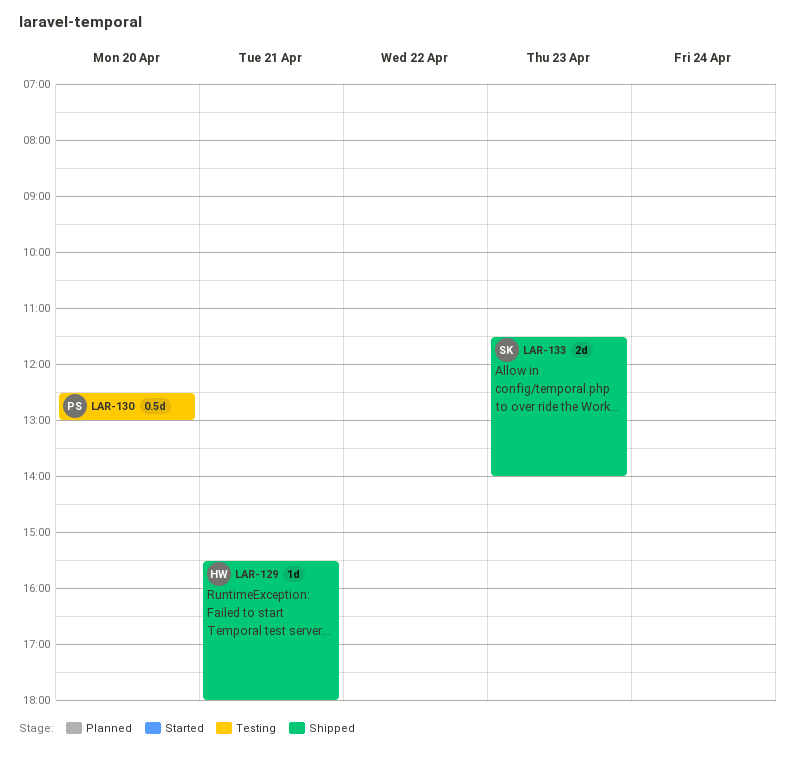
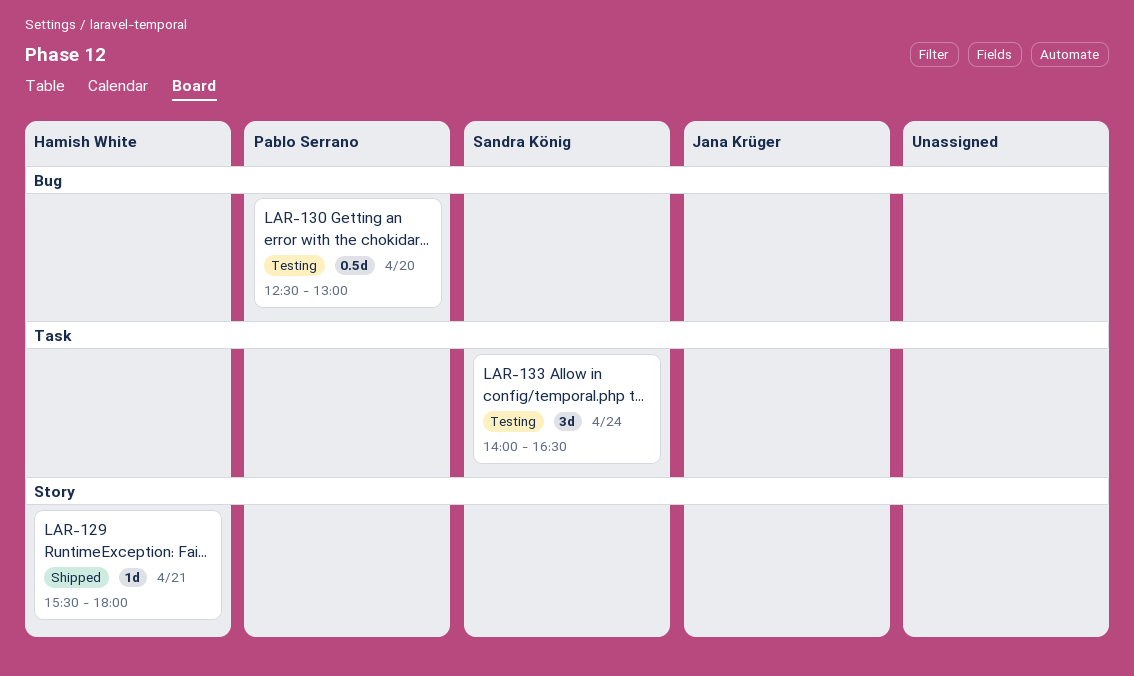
LAR-133, status: Shipped -> Testing
LAR-133, estimate: 2d -> 3d
LAR-133, day: Apr 23 -> Apr 24
LAR-133, begins: 11:30 -> 14:00
LAR-133, ends: 14:00 -> 16:30

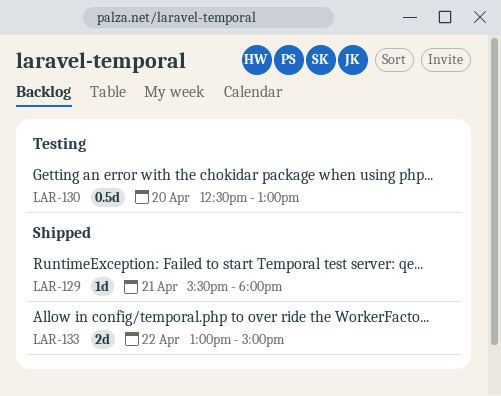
LAR-133, status: Testing -> Shipped
LAR-133, estimate: 3d -> 2d
LAR-133, day: Apr 24 -> Apr 22
LAR-133, begins: 14:00 -> 13:00
LAR-133, ends: 16:30 -> 15:00

